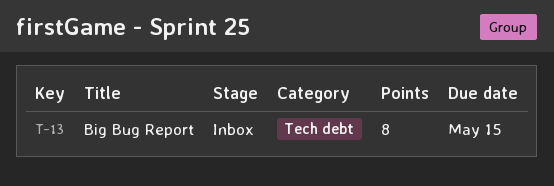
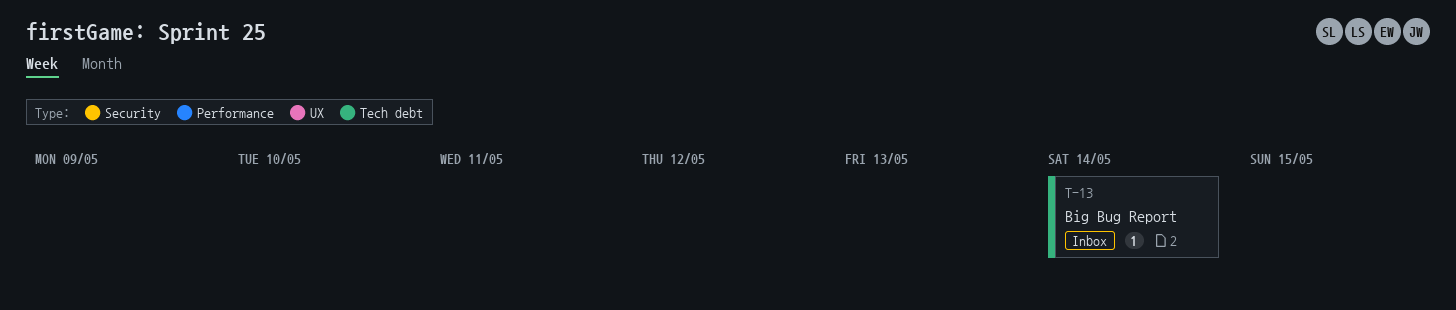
T-13, estimate: 8 -> 1
T-13, due: May 15 -> May 14

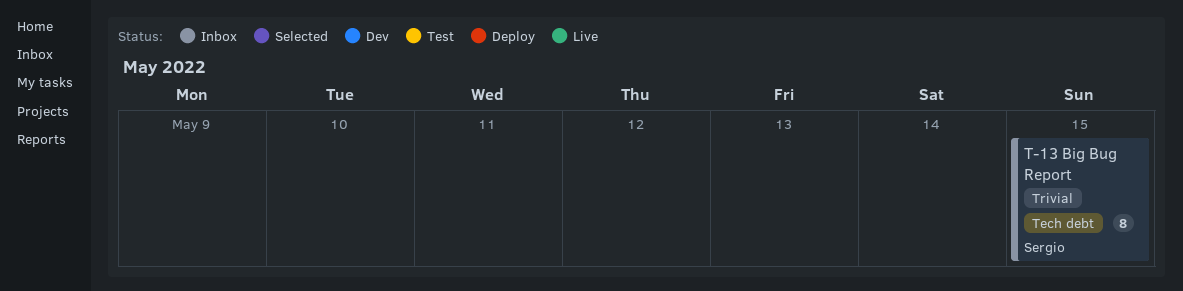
T-13, estimate: 1 -> 8
T-13, due: May 14 -> May 15

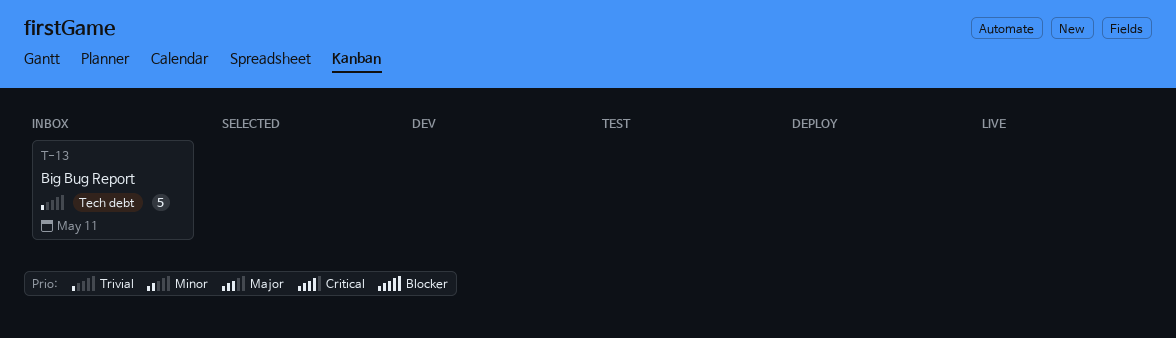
T-13, estimate: 8 -> 5
T-13, due: May 15 -> May 11

